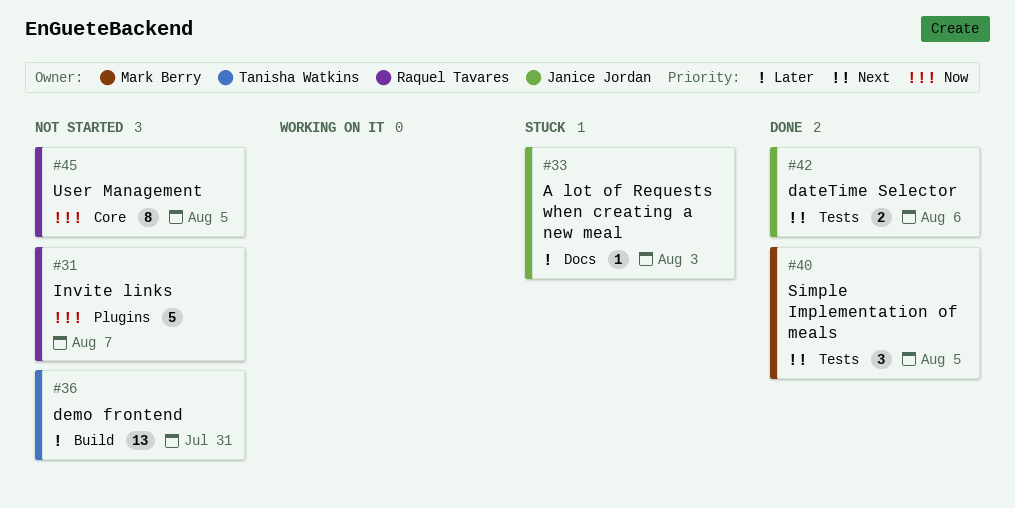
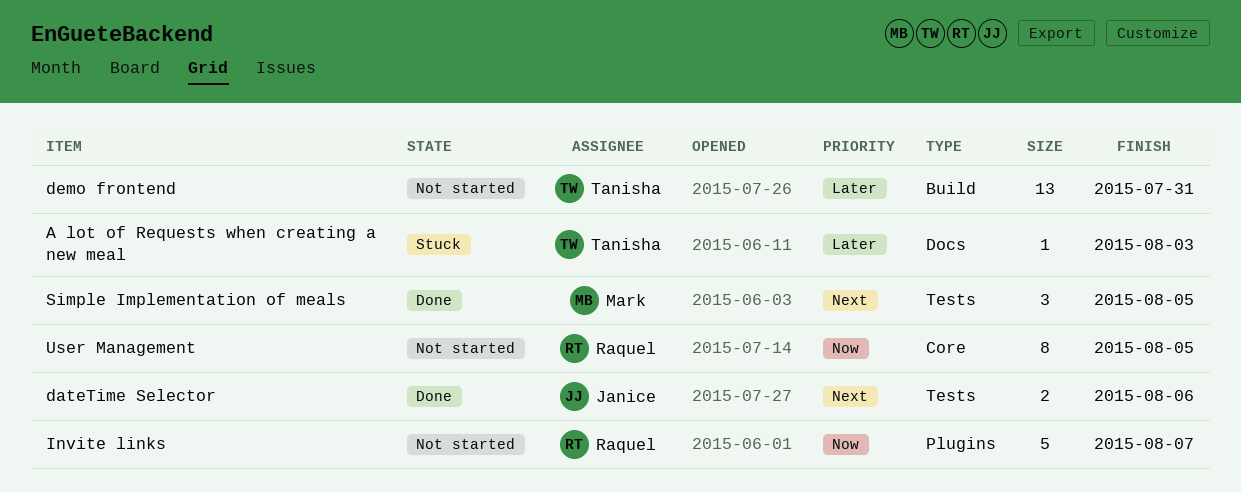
A lot of Requests when creating a new meal, owner: Janice Jordan -> Tanisha Watkins

